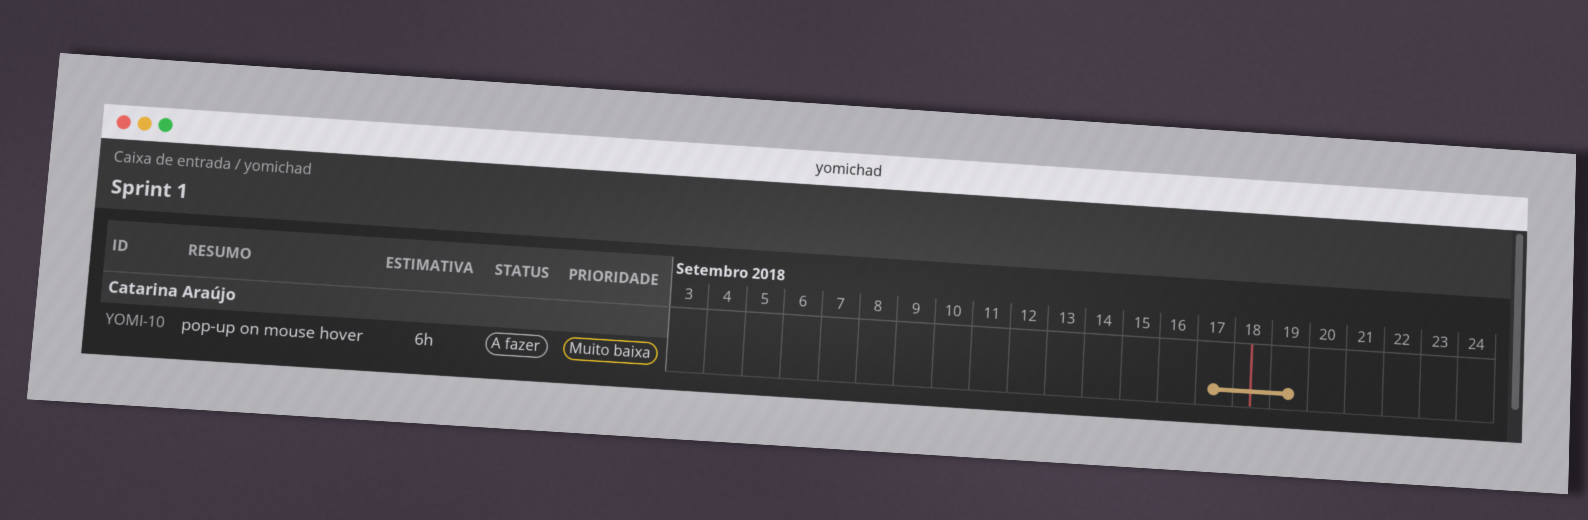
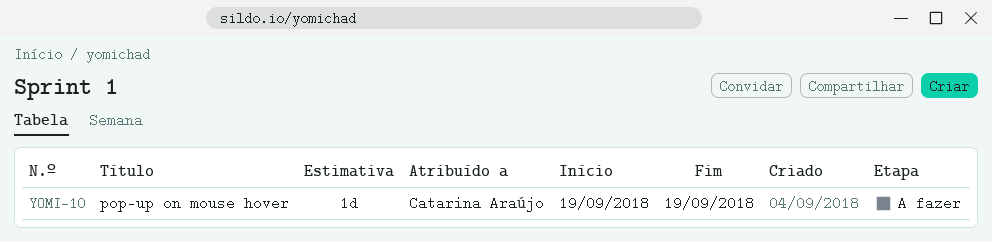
YOMI-10, estimate: 6h -> 1d
YOMI-10, start: Sep 17 -> Sep 19

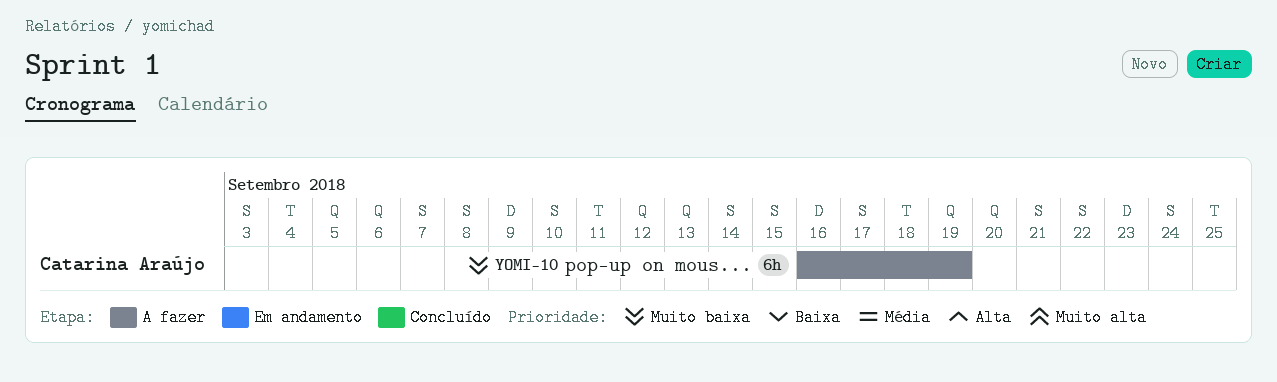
YOMI-10, estimate: 1d -> 6h
YOMI-10, start: Sep 19 -> Sep 16

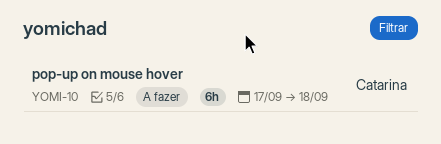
YOMI-10, start: Sep 16 -> Sep 17
YOMI-10, due: Sep 19 -> Sep 18

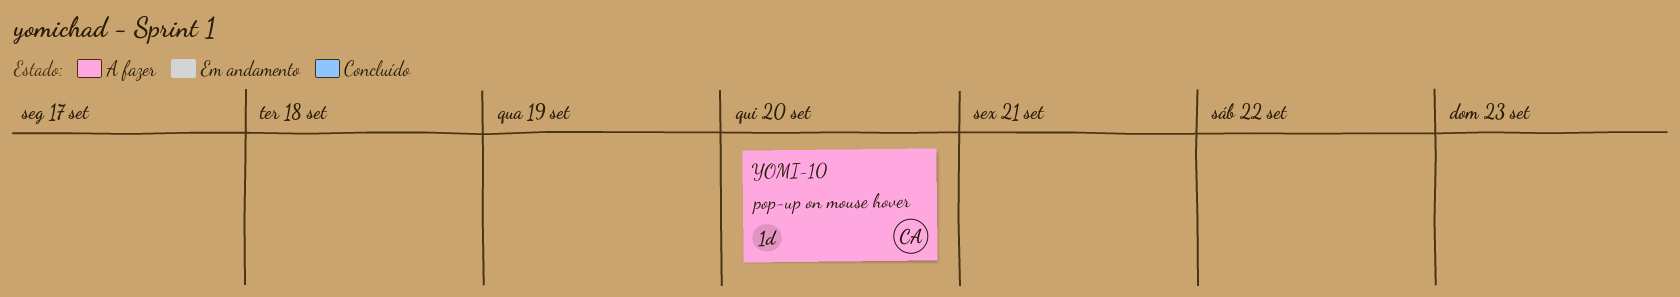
YOMI-10, estimate: 6h -> 1d
YOMI-10, due: Sep 18 -> Sep 20

